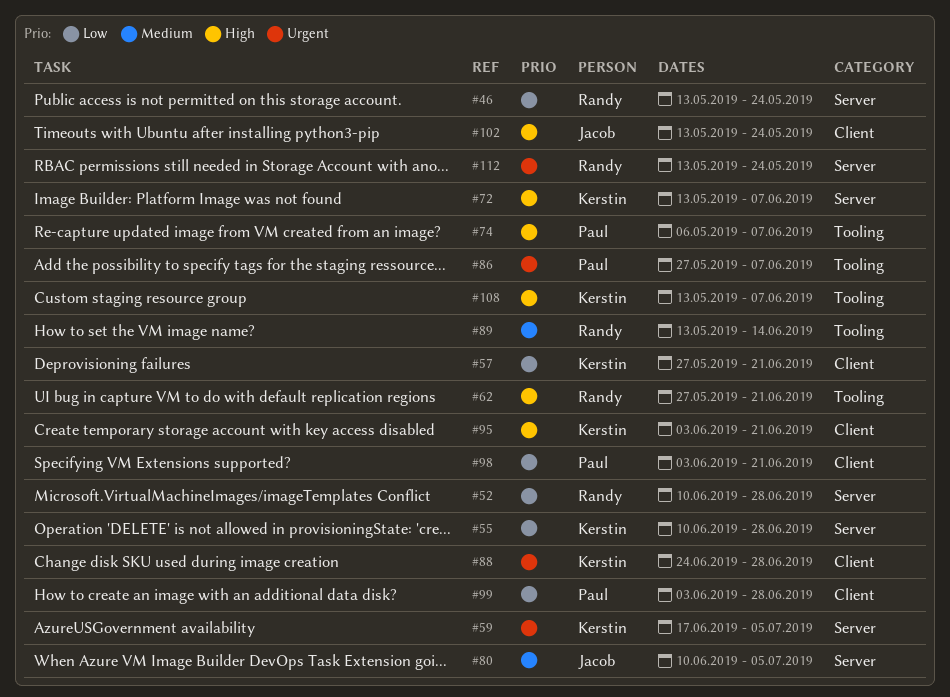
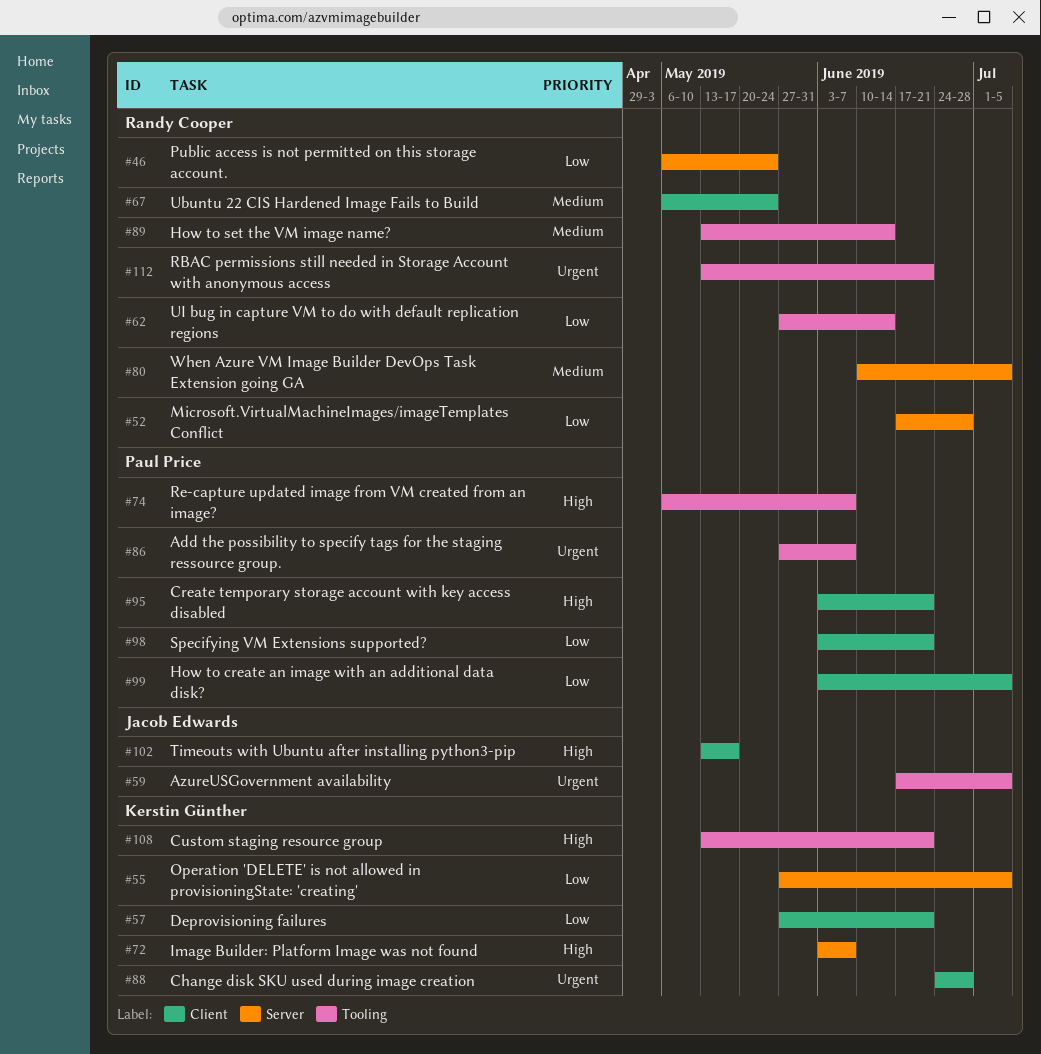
#46, start: May 13 -> May 6
#52, start: Jun 10 -> Jun 17
#55, start: Jun 10 -> May 27
#55, due: Jun 28 -> Jul 5
#59, owner: Kerstin Günther -> Jacob Edwards
#59, label: Server -> Tooling
#62, priority: High -> Low
#62, due: Jun 21 -> Jun 14
#67: none -> present
#72, start: May 13 -> Jun 3
#80, owner: Jacob Edwards -> Randy Cooper
#95, owner: Kerstin Günther -> Paul Price
#99, due: Jun 28 -> Jul 5
#102, due: May 24 -> May 17
#108, due: Jun 7 -> Jun 21
#112, label: Server -> Tooling
#112, due: May 24 -> Jun 21

